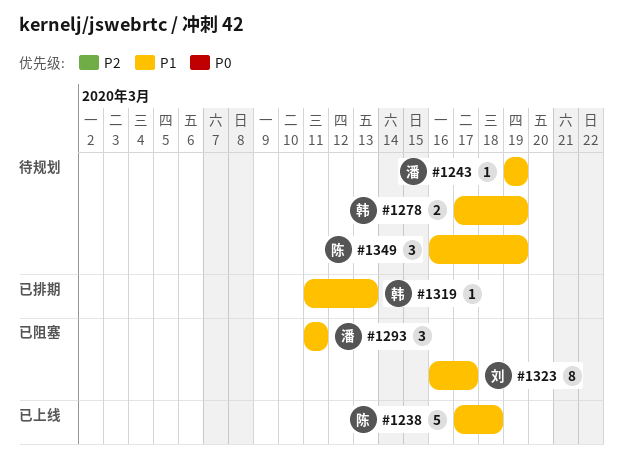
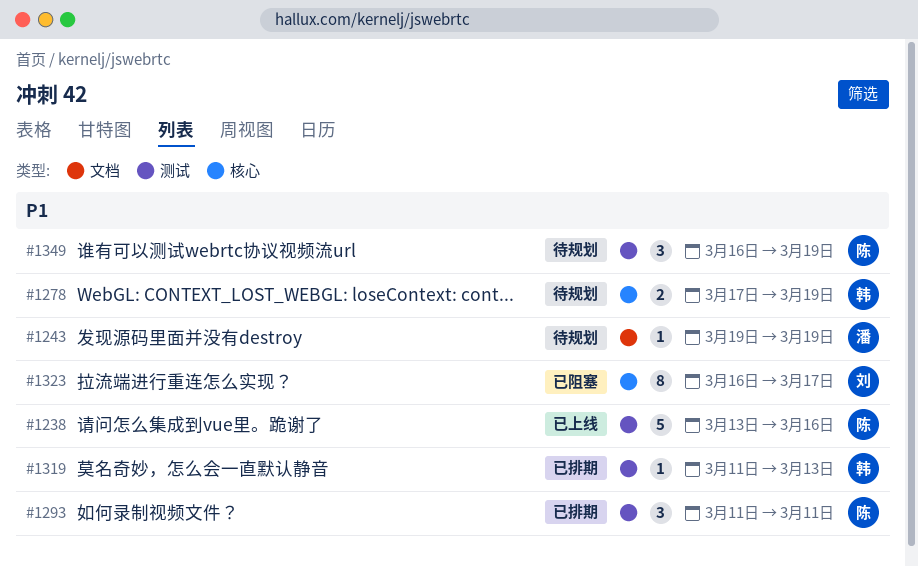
#1238, start: Mar 17 -> Mar 13
#1238, due: Mar 18 -> Mar 16
#1293, status: 已阻塞 -> 已排期
#1293, owner: 潘 -> 陈

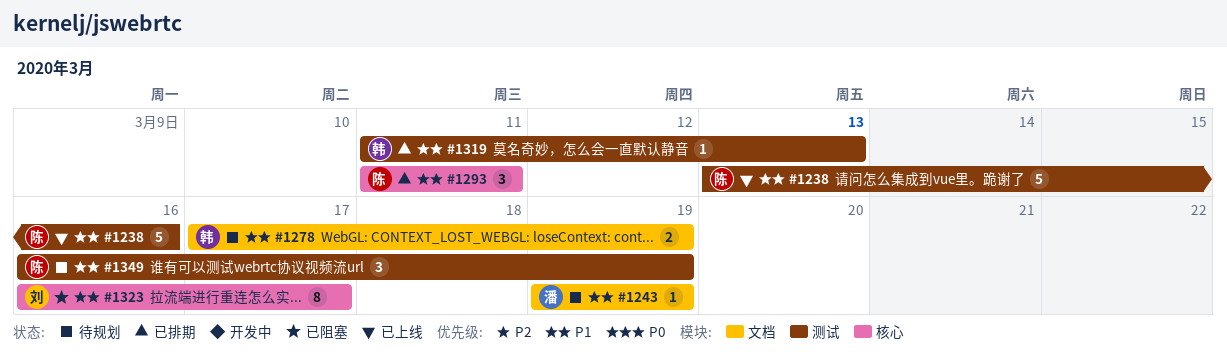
#1278, label: 核心 -> 文档
#1293, label: 测试 -> 核心

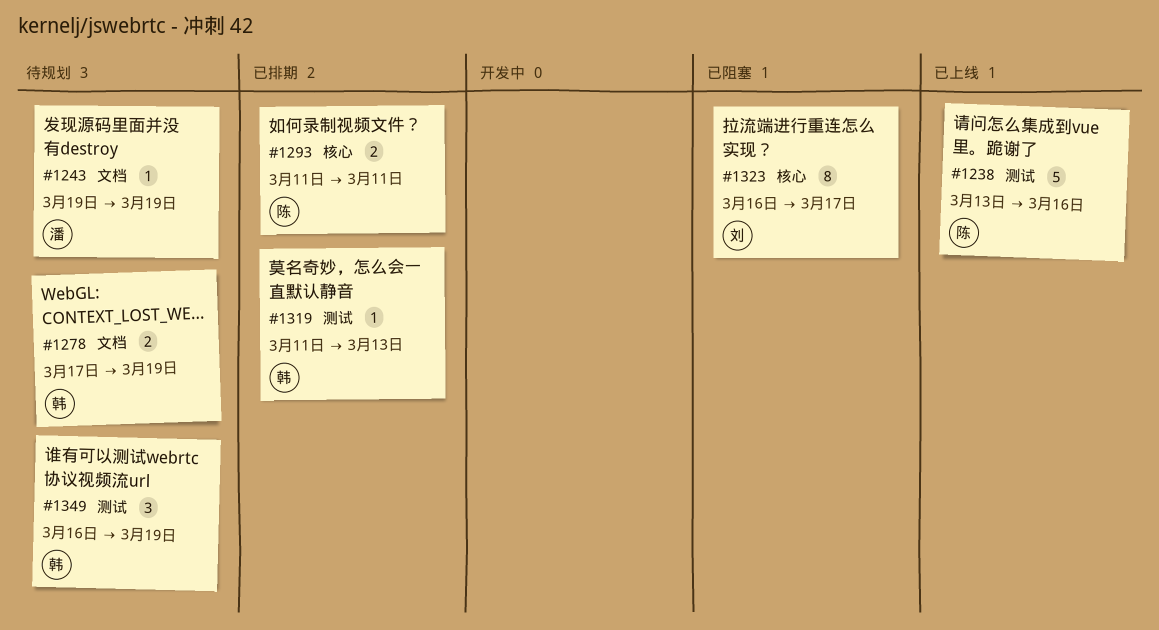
#1293, estimate: 3 -> 2
#1349, owner: 陈 -> 韩

